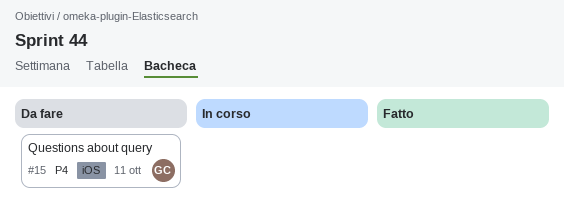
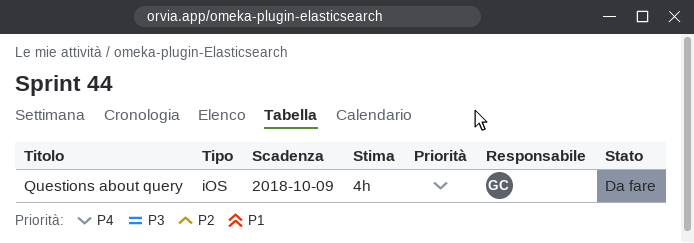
Questions about query, due: Oct 11 -> Oct 9

